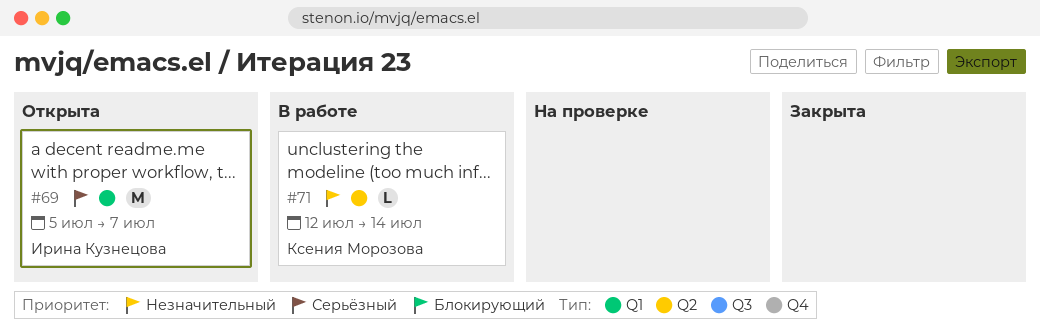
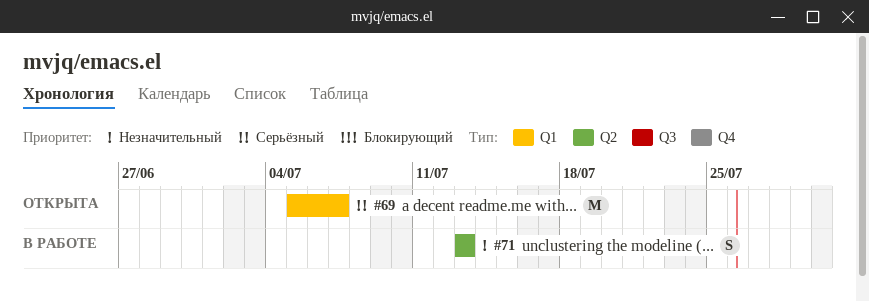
#71, estimate: L -> S
#71, start: Jul 12 -> Jul 13
#71, due: Jul 14 -> Jul 13

